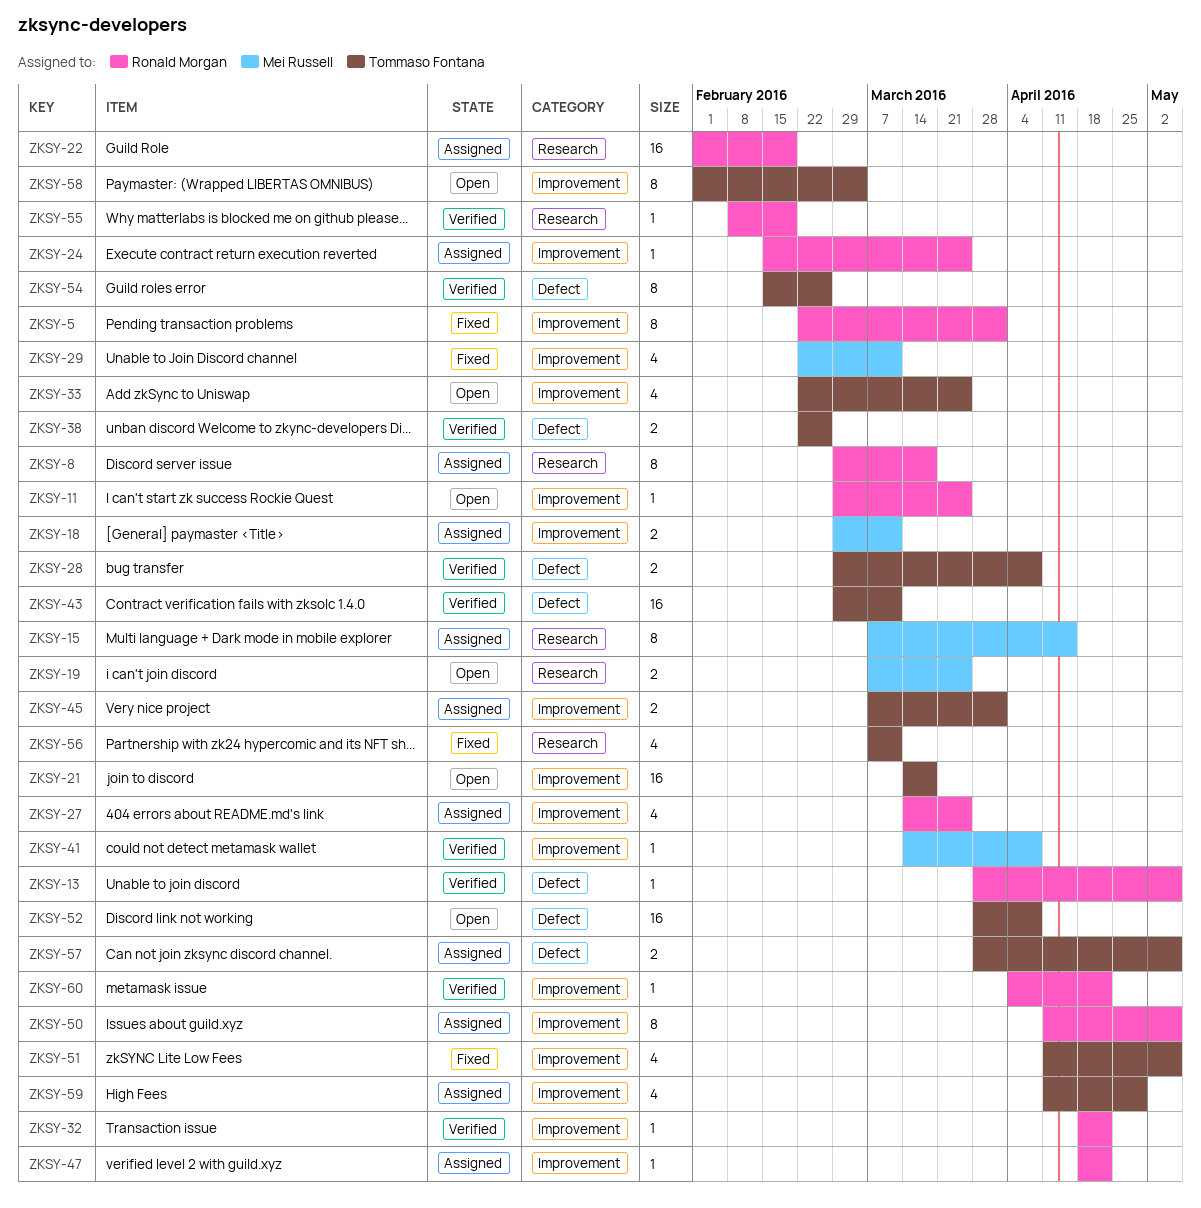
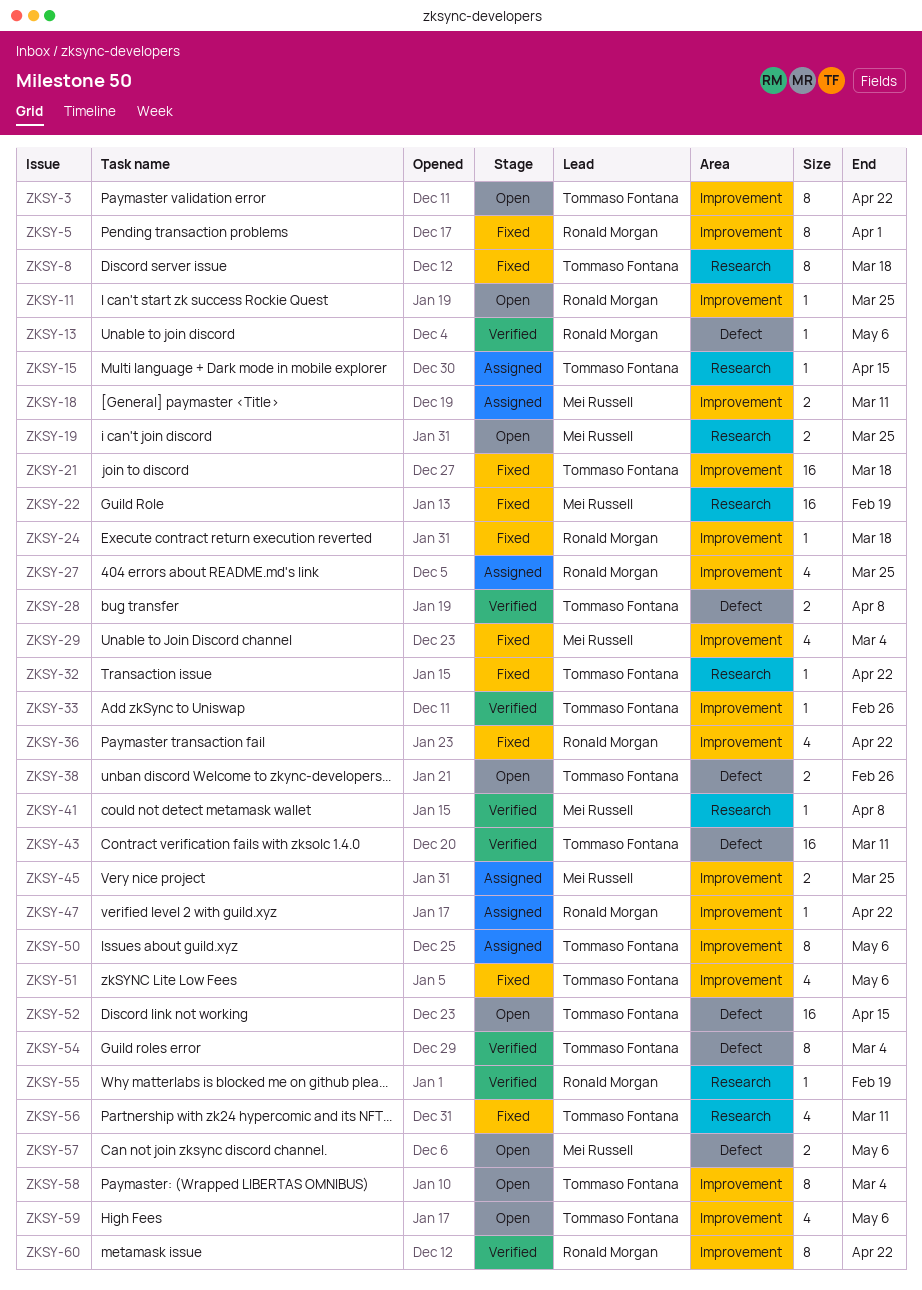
ZKSY-3: none -> present
ZKSY-8, status: Assigned -> Fixed
ZKSY-8, owner: Ronald Morgan -> Tommaso Fontana
ZKSY-15, owner: Mei Russell -> Tommaso Fontana
ZKSY-15, estimate: 8 -> 1
ZKSY-21, status: Open -> Fixed
ZKSY-22, status: Assigned -> Fixed
ZKSY-22, owner: Ronald Morgan -> Mei Russell
ZKSY-24, status: Assigned -> Fixed
ZKSY-24, due: Mar 25 -> Mar 18
ZKSY-29, due: Mar 11 -> Mar 4
ZKSY-32, status: Verified -> Fixed
ZKSY-32, owner: Ronald Morgan -> Tommaso Fontana
ZKSY-32, label: Improvement -> Research
ZKSY-33, status: Open -> Verified
ZKSY-33, estimate: 4 -> 1
ZKSY-33, due: Mar 25 -> Feb 26
ZKSY-36: none -> present
ZKSY-38, status: Verified -> Open
ZKSY-41, label: Improvement -> Research
ZKSY-45, owner: Tommaso Fontana -> Mei Russell
ZKSY-45, due: Apr 1 -> Mar 25
ZKSY-50, owner: Ronald Morgan -> Tommaso Fontana
ZKSY-52, due: Apr 8 -> Apr 15
ZKSY-54, due: Feb 26 -> Mar 4
ZKSY-57, status: Assigned -> Open
ZKSY-57, owner: Tommaso Fontana -> Mei Russell
ZKSY-59, status: Assigned -> Open
ZKSY-59, due: Apr 29 -> May 6
ZKSY-60, estimate: 1 -> 8

